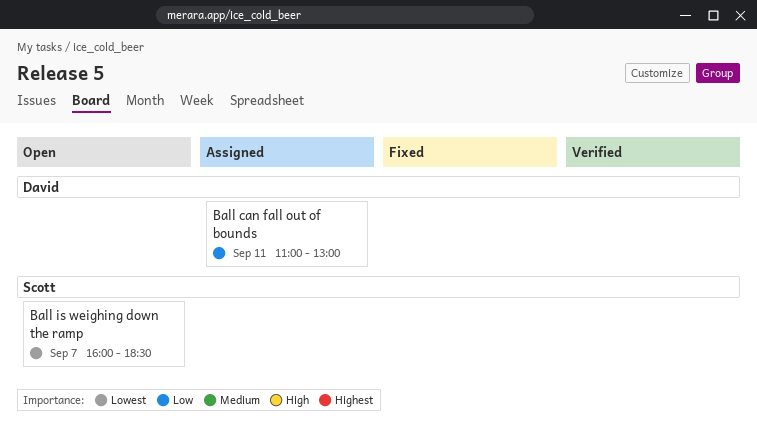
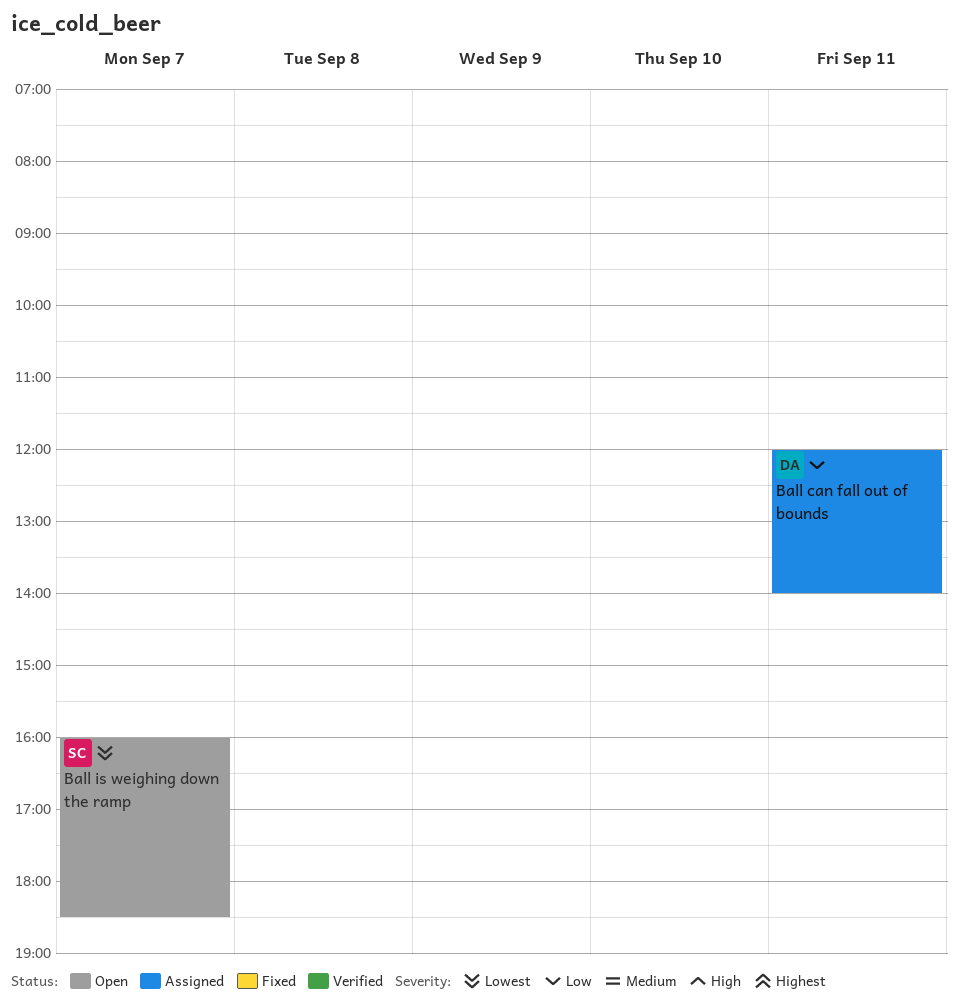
Ball can fall out of bounds, begins: 11:00 -> 12:00
Ball can fall out of bounds, ends: 13:00 -> 14:00

